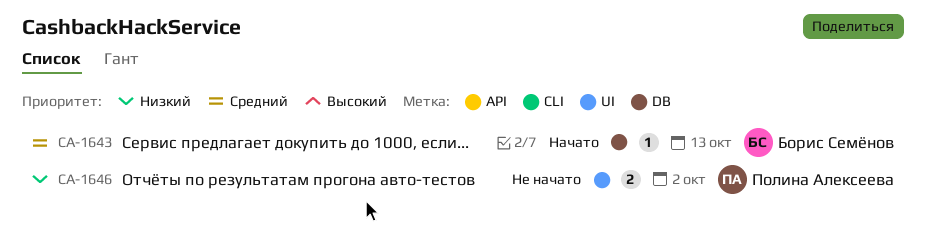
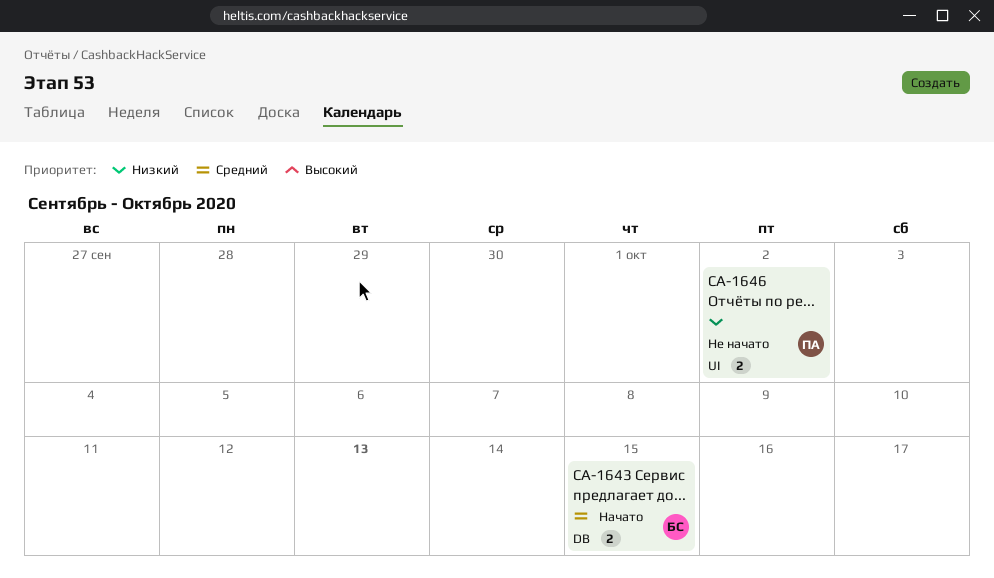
CA-1643, estimate: 1 -> 2
CA-1643, due: Oct 13 -> Oct 15

